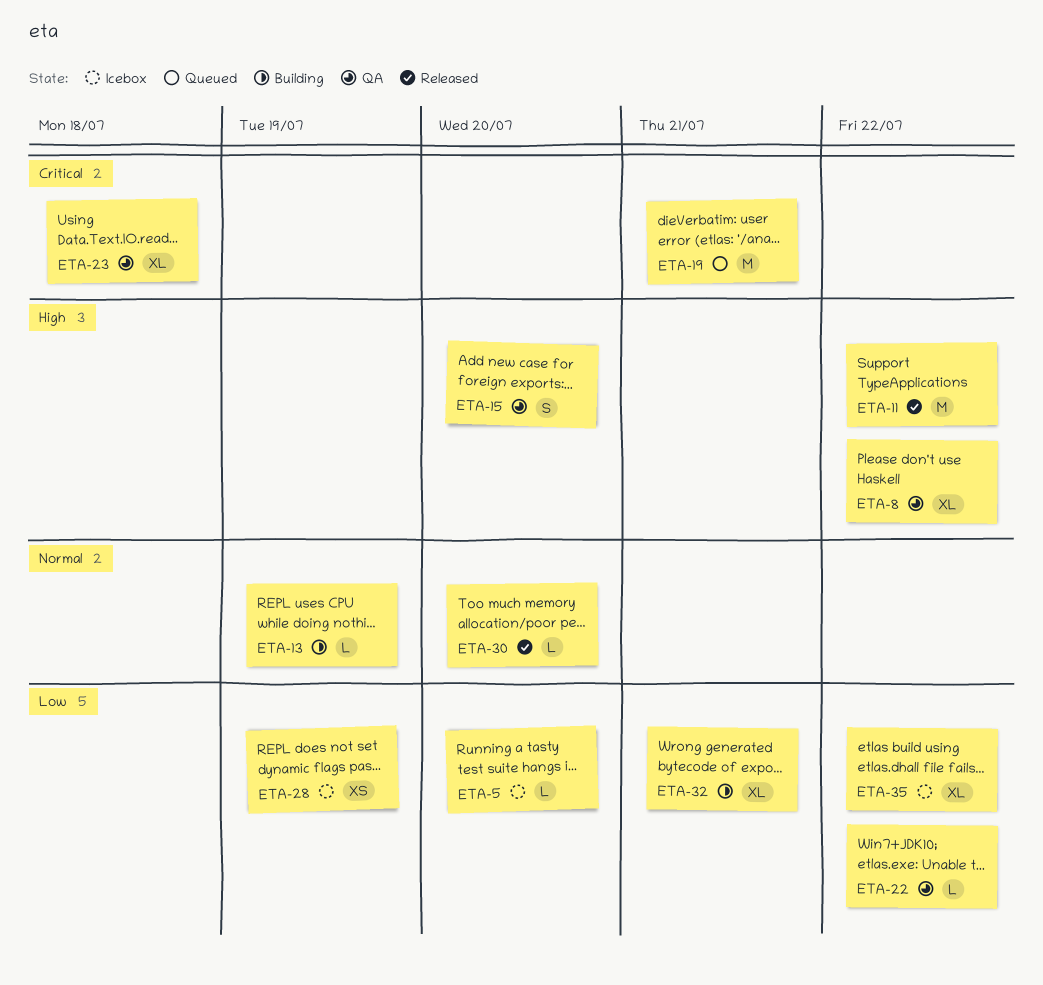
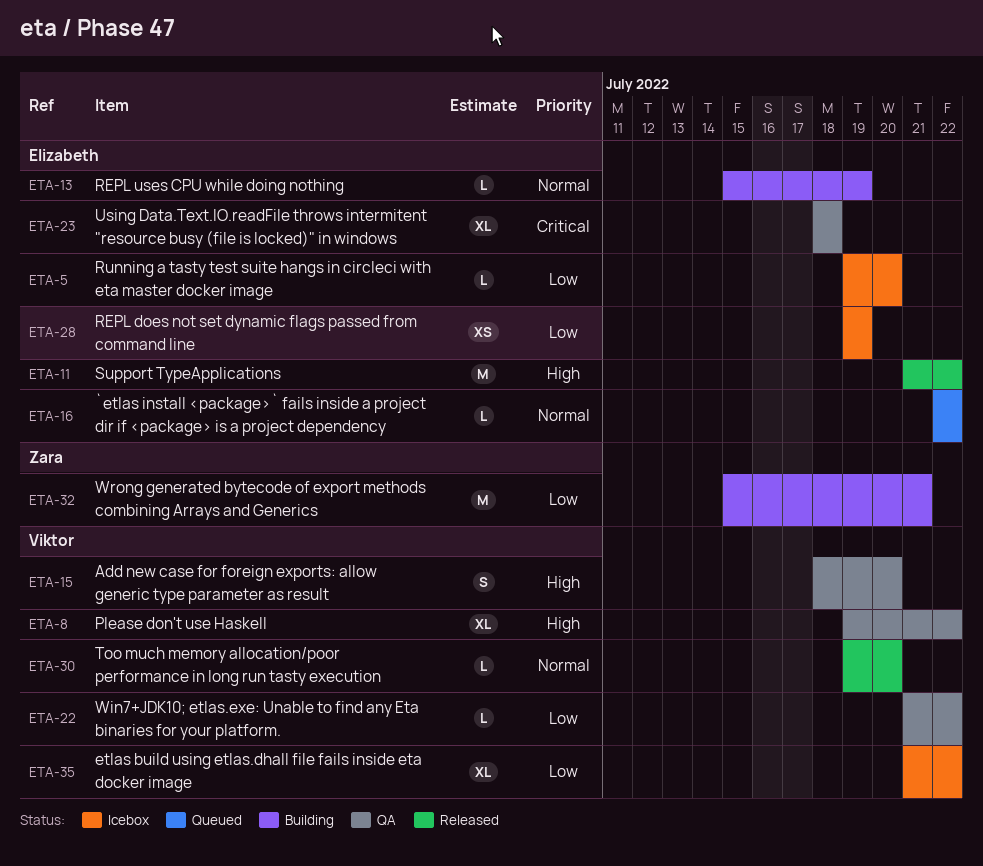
ETA-16: none -> present
ETA-19: present -> none
ETA-32, estimate: XL -> M

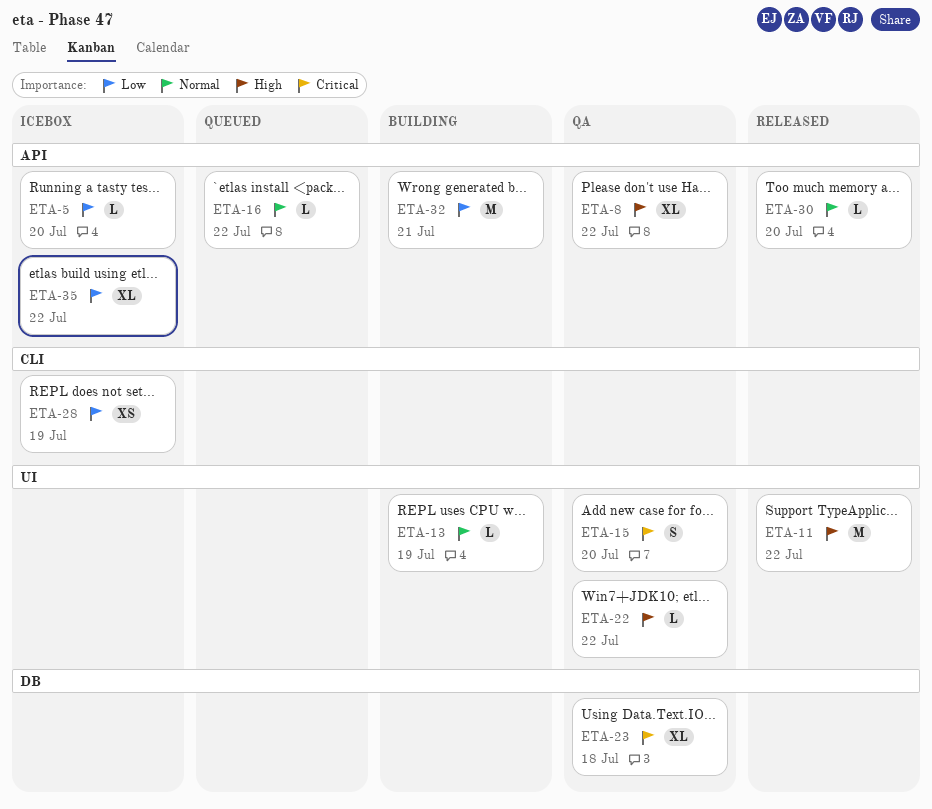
ETA-15, priority: High -> Critical
ETA-22, priority: Low -> High

